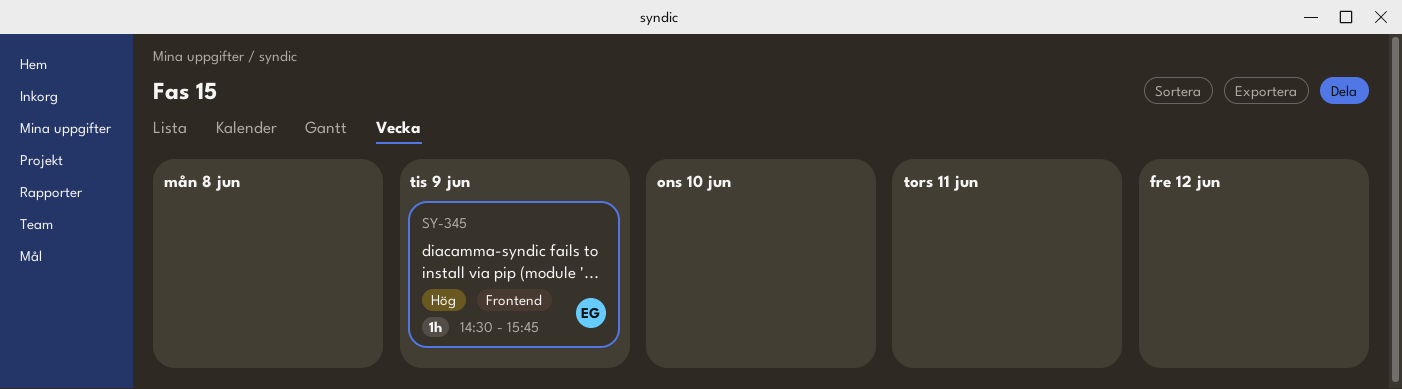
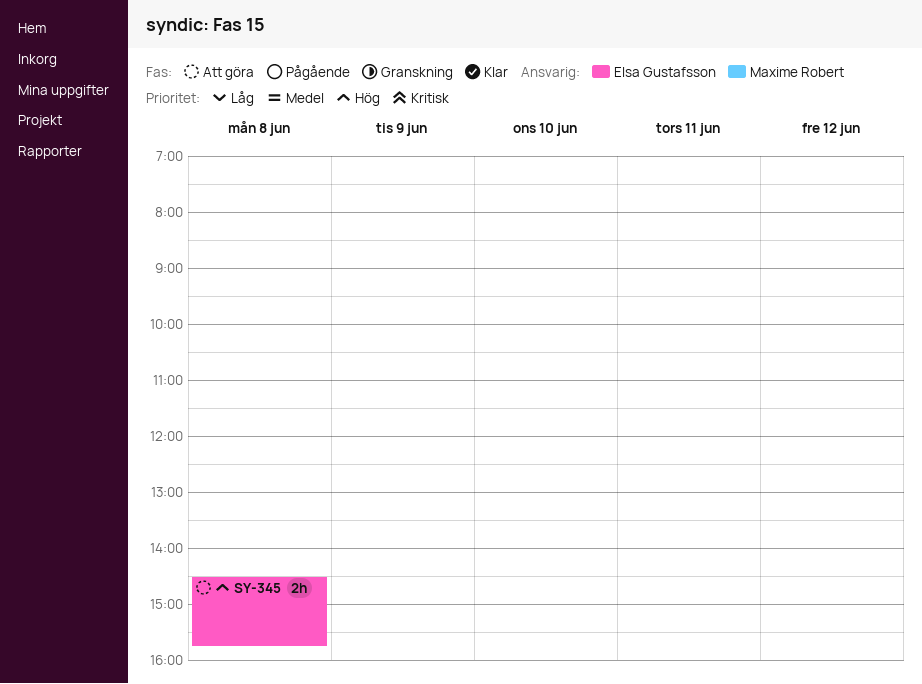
SY-345, estimate: 1h -> 2h
SY-345, day: Jun 9 -> Jun 8

